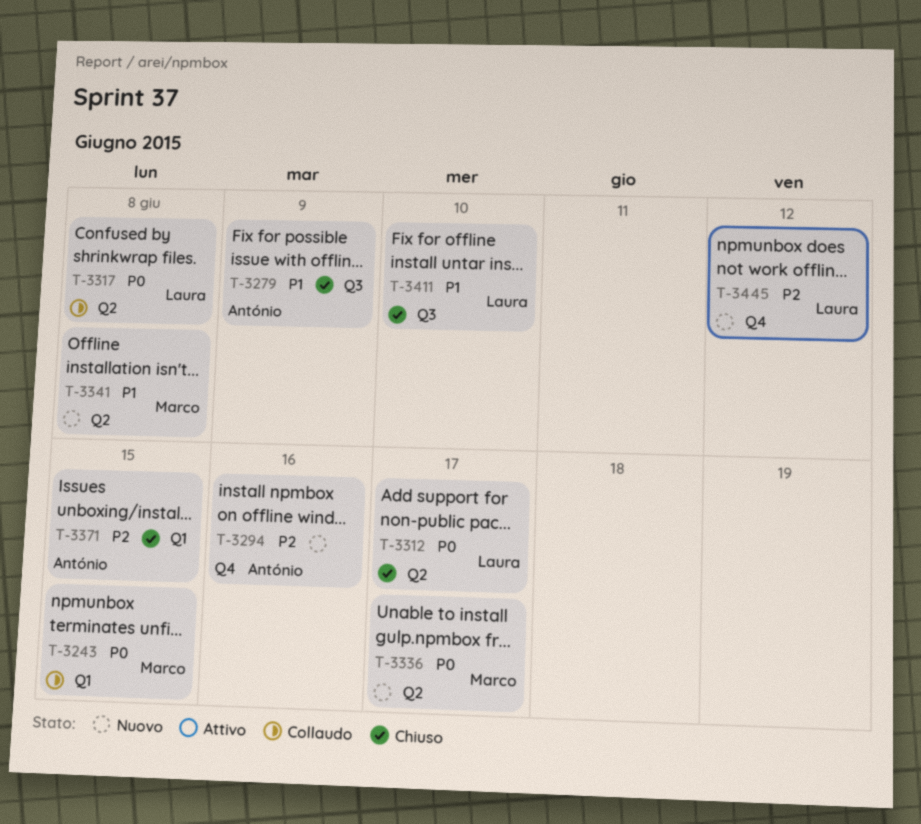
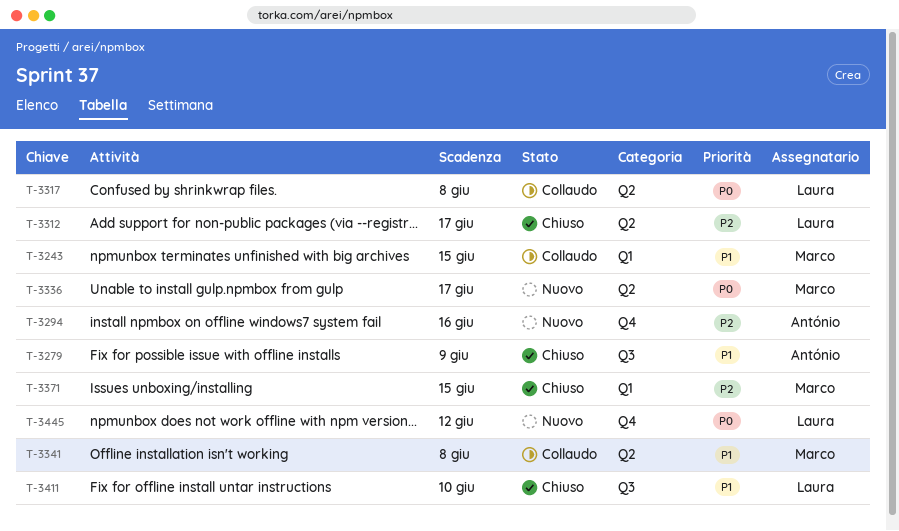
T-3243, priority: P0 -> P1
T-3312, priority: P0 -> P2
T-3341, status: Nuovo -> Collaudo
T-3371, owner: António -> Marco
T-3445, priority: P2 -> P0

